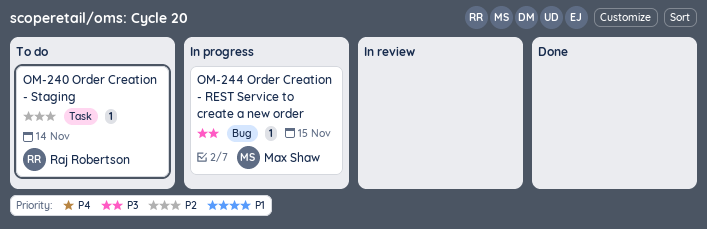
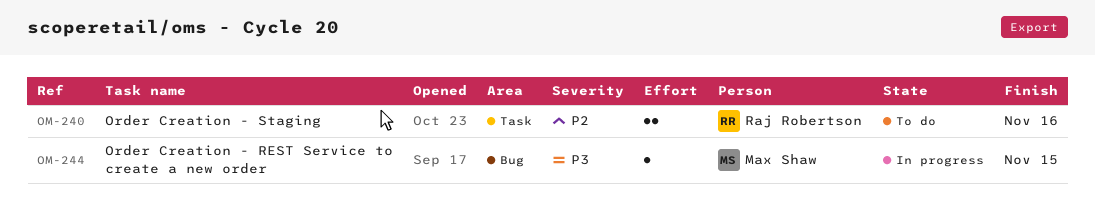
OM-240, estimate: 1 -> 2
OM-240, due: Nov 14 -> Nov 16

